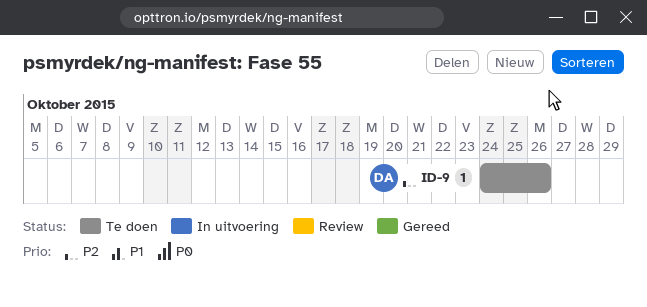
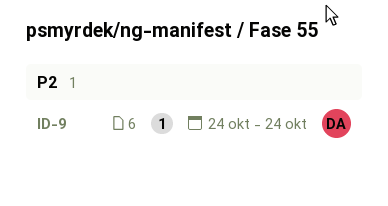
ID-9, due: Oct 26 -> Oct 24

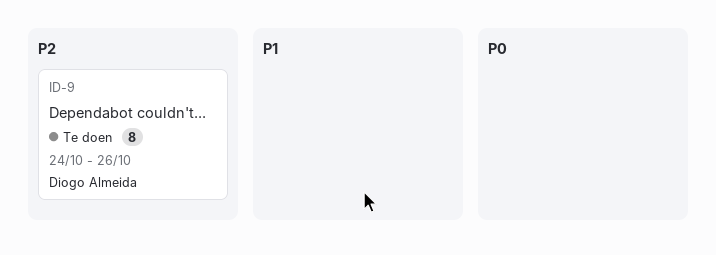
ID-9, estimate: 1 -> 8
ID-9, due: Oct 24 -> Oct 26

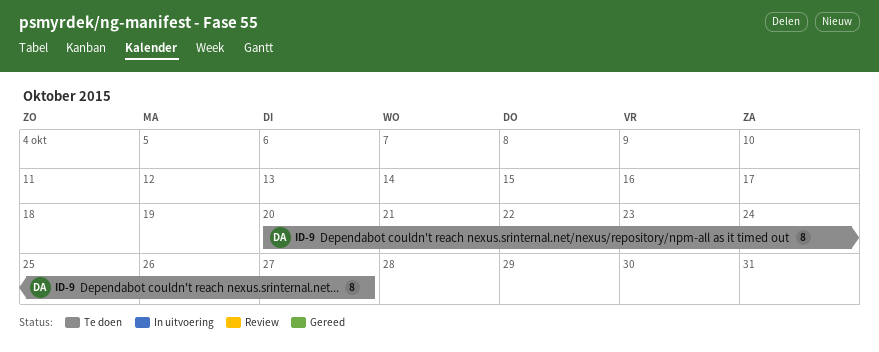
ID-9, start: Oct 24 -> Oct 20
ID-9, due: Oct 26 -> Oct 27

